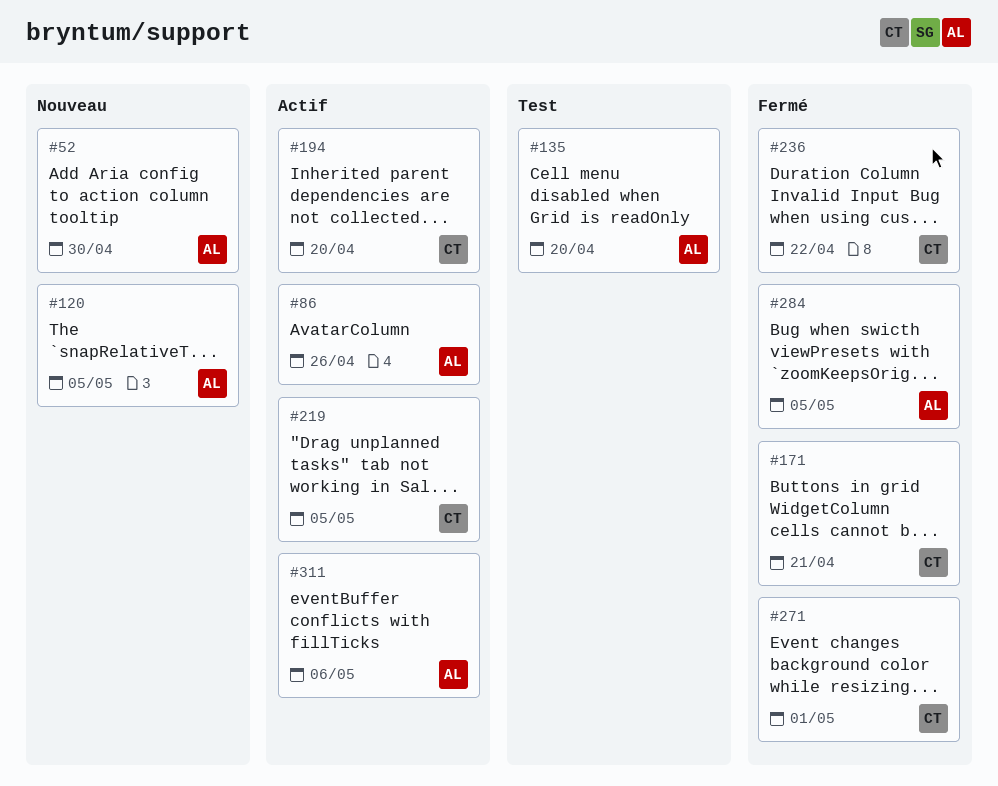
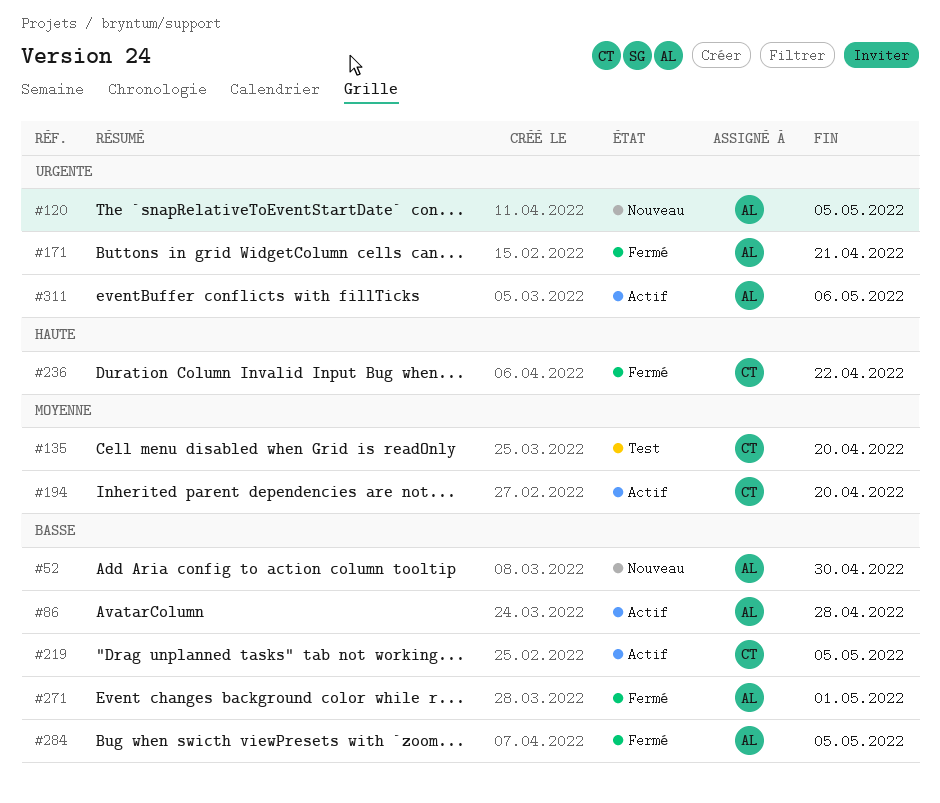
#86, due: Apr 26 -> Apr 28
#135, owner: AL -> CT
#171, owner: CT -> AL
#271, owner: CT -> AL

